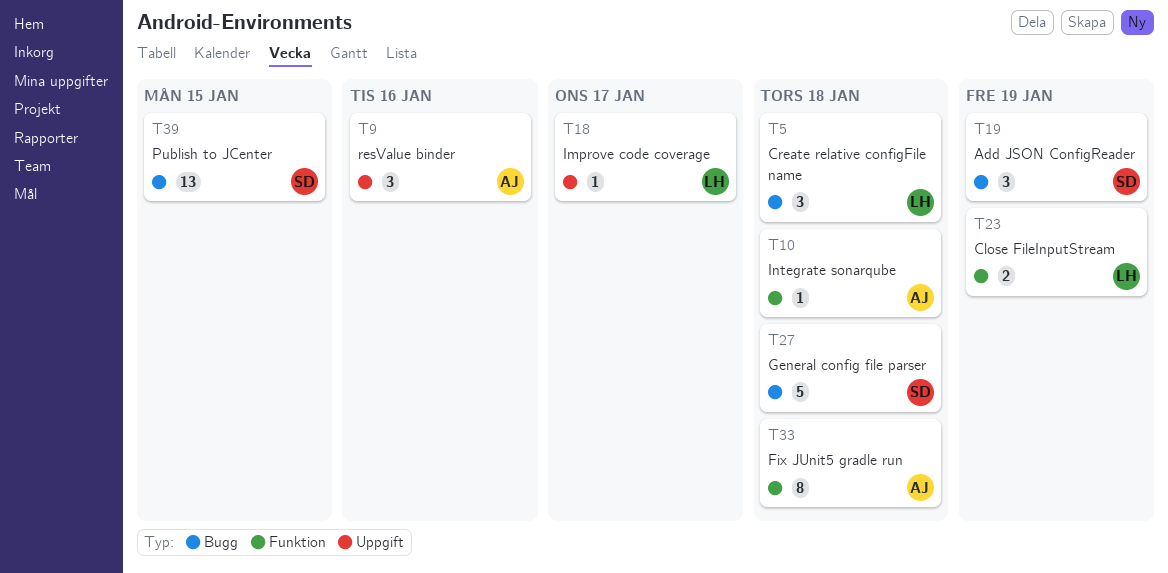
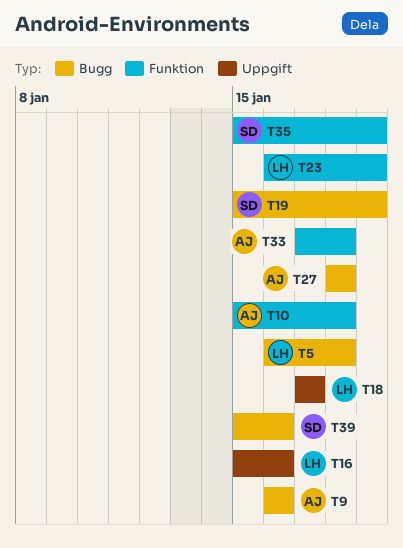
T9, label: Uppgift -> Bugg
T16: none -> present
T27, owner: SD -> AJ
T35: none -> present
T39, due: Jan 15 -> Jan 16

